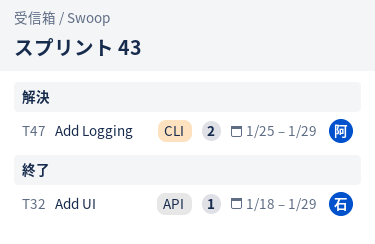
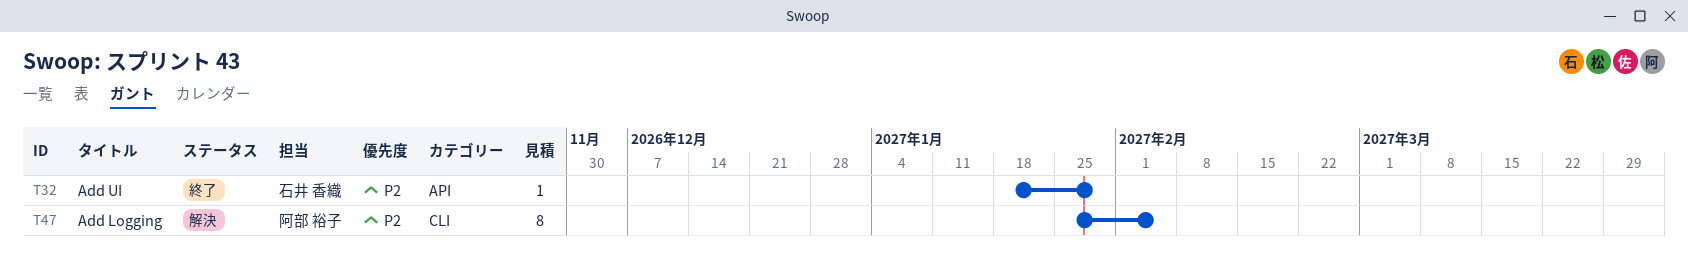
T47, estimate: 2 -> 8
T47, due: Jan 29 -> Feb 5

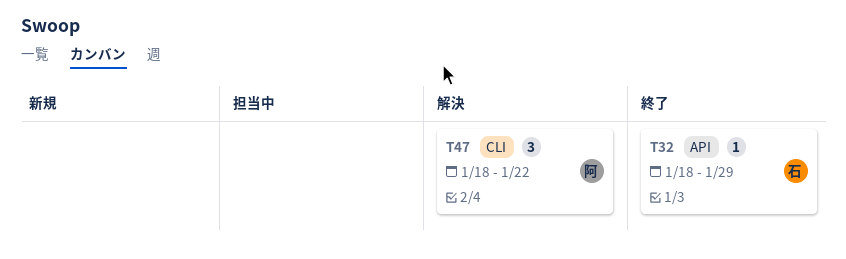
T47, estimate: 8 -> 3
T47, start: Jan 25 -> Jan 18
T47, due: Feb 5 -> Jan 22

